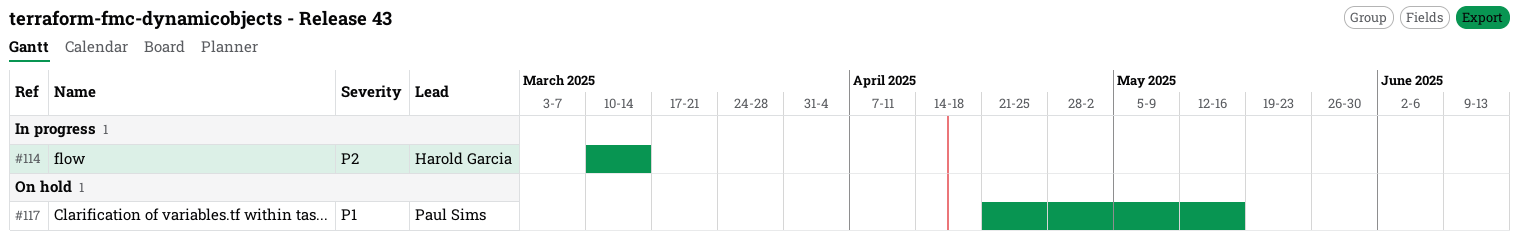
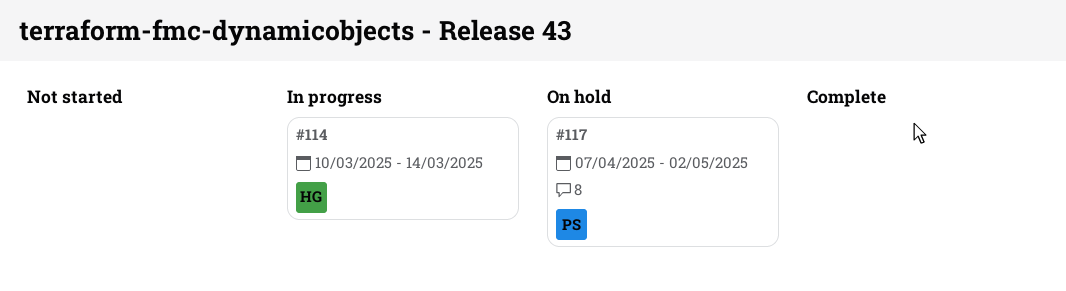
#117, start: Apr 21 -> Apr 7
#117, due: May 16 -> May 2

